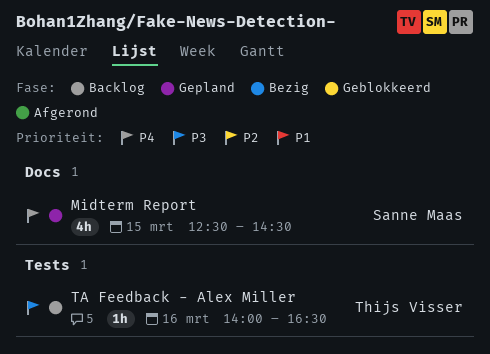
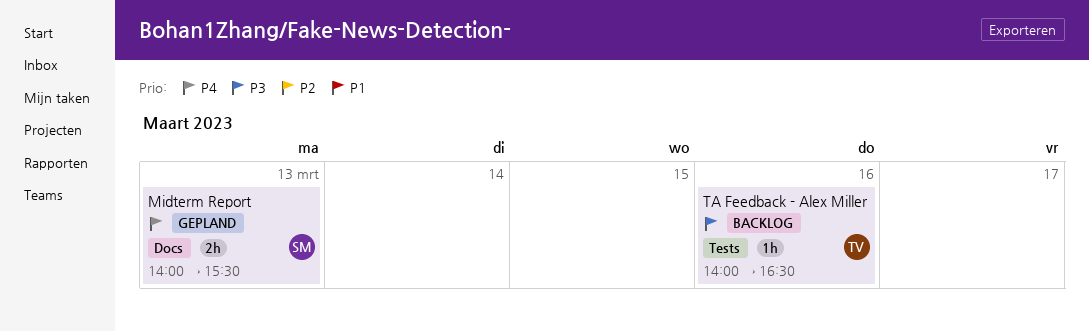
Midterm Report, estimate: 4h -> 2h
Midterm Report, day: Mar 15 -> Mar 13
Midterm Report, begins: 12:30 -> 14:00
Midterm Report, ends: 14:30 -> 15:30

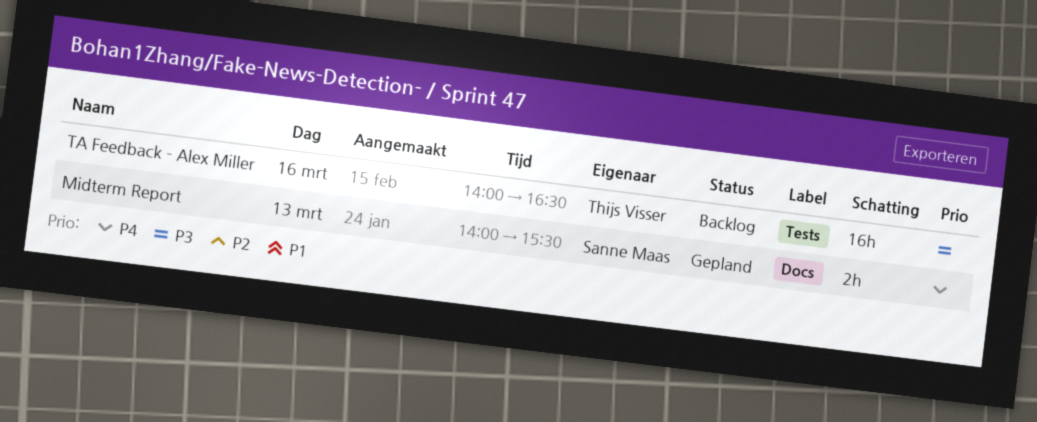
TA Feedback - Alex Miller, estimate: 1h -> 16h

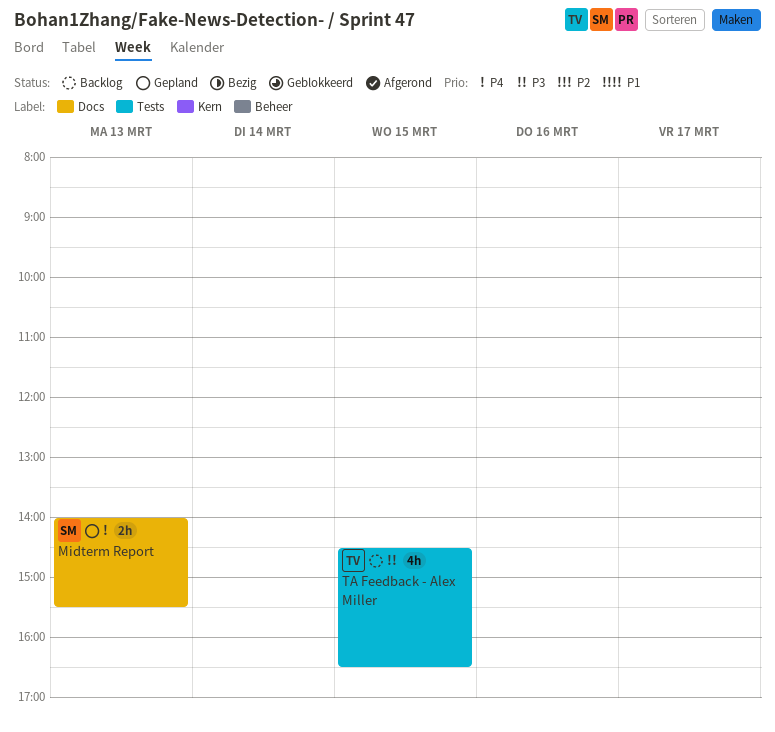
TA Feedback - Alex Miller, estimate: 16h -> 4h
TA Feedback - Alex Miller, day: Mar 16 -> Mar 15
TA Feedback - Alex Miller, begins: 14:00 -> 14:30

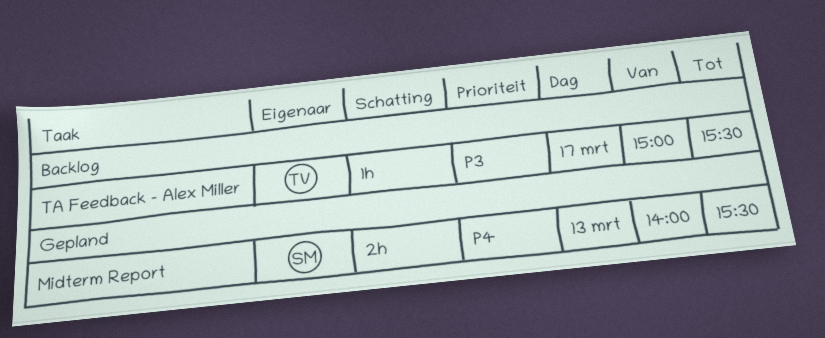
TA Feedback - Alex Miller, estimate: 4h -> 1h
TA Feedback - Alex Miller, day: Mar 15 -> Mar 17
TA Feedback - Alex Miller, begins: 14:30 -> 15:00
TA Feedback - Alex Miller, ends: 16:30 -> 15:30

